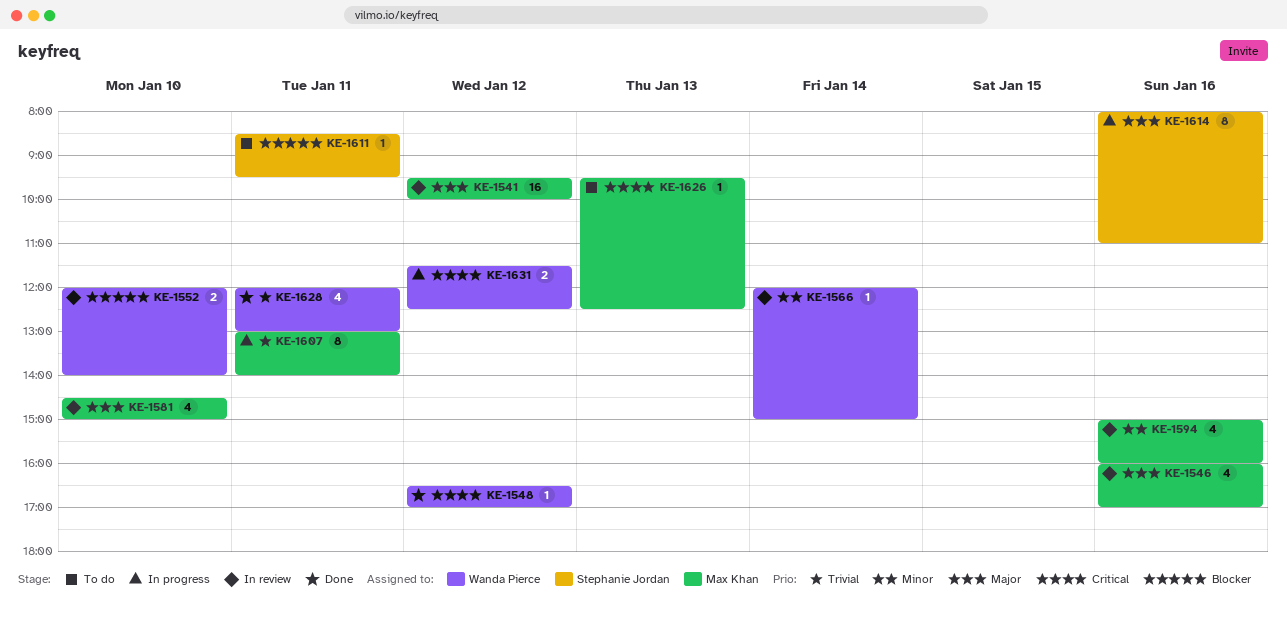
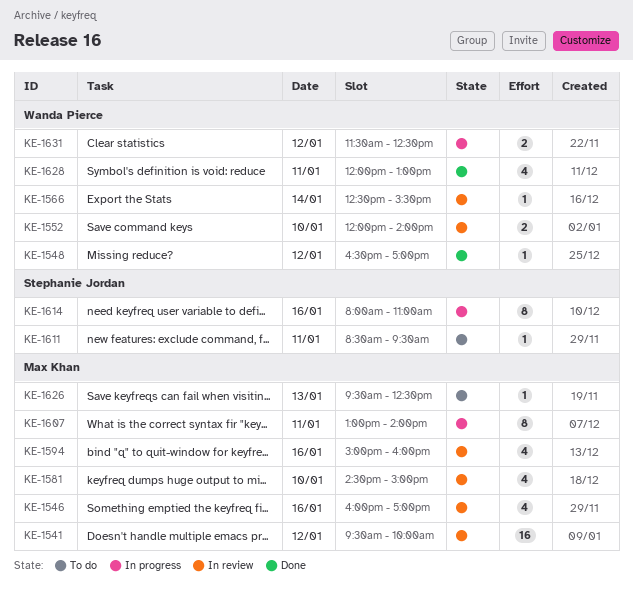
KE-1566, begins: 12:00 -> 12:30
KE-1566, ends: 15:00 -> 15:30

